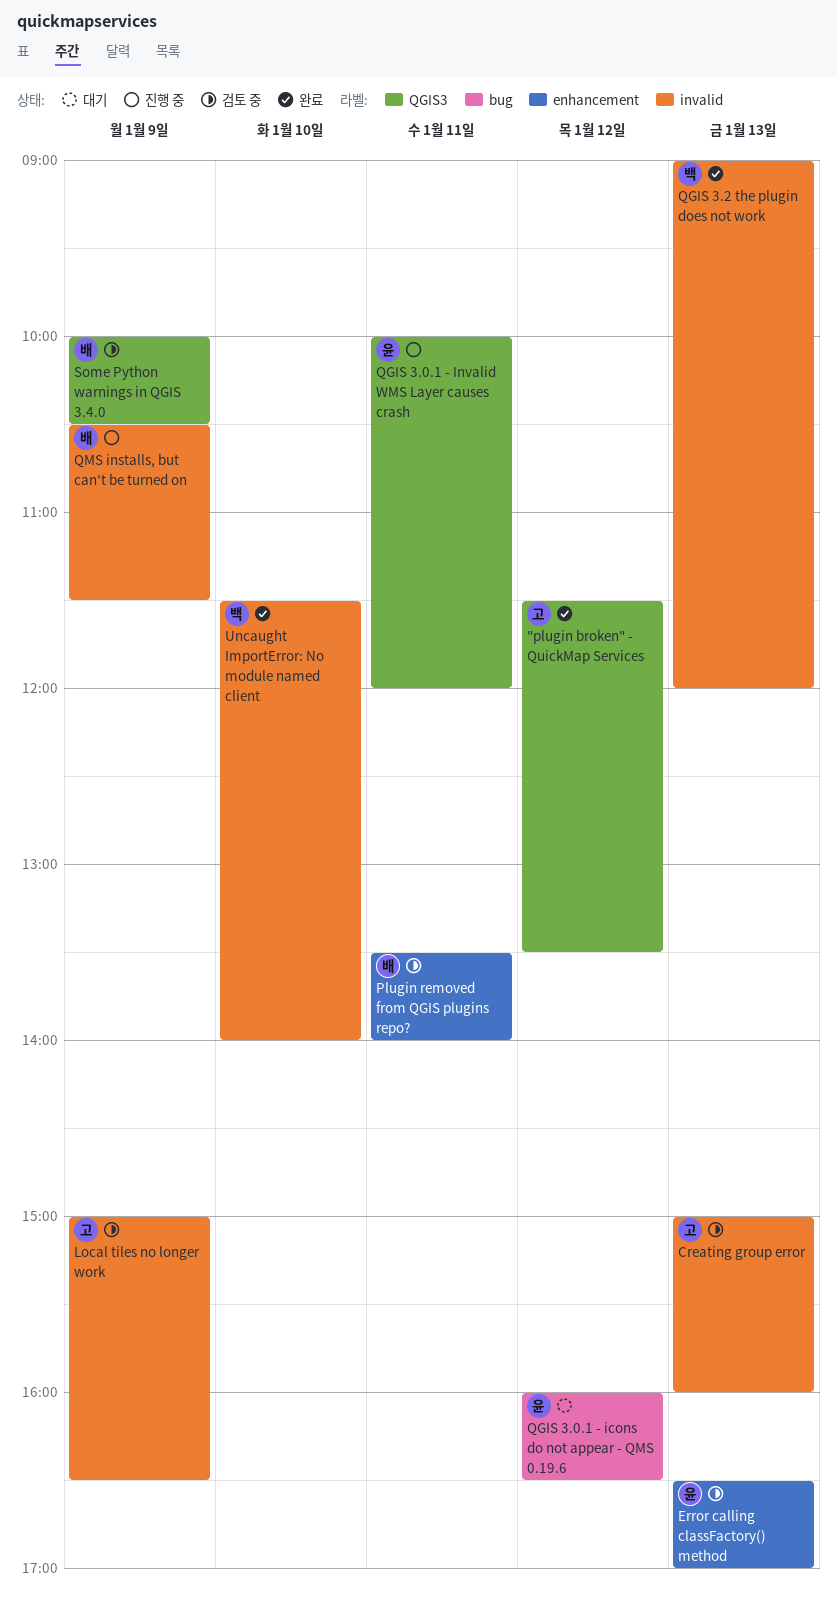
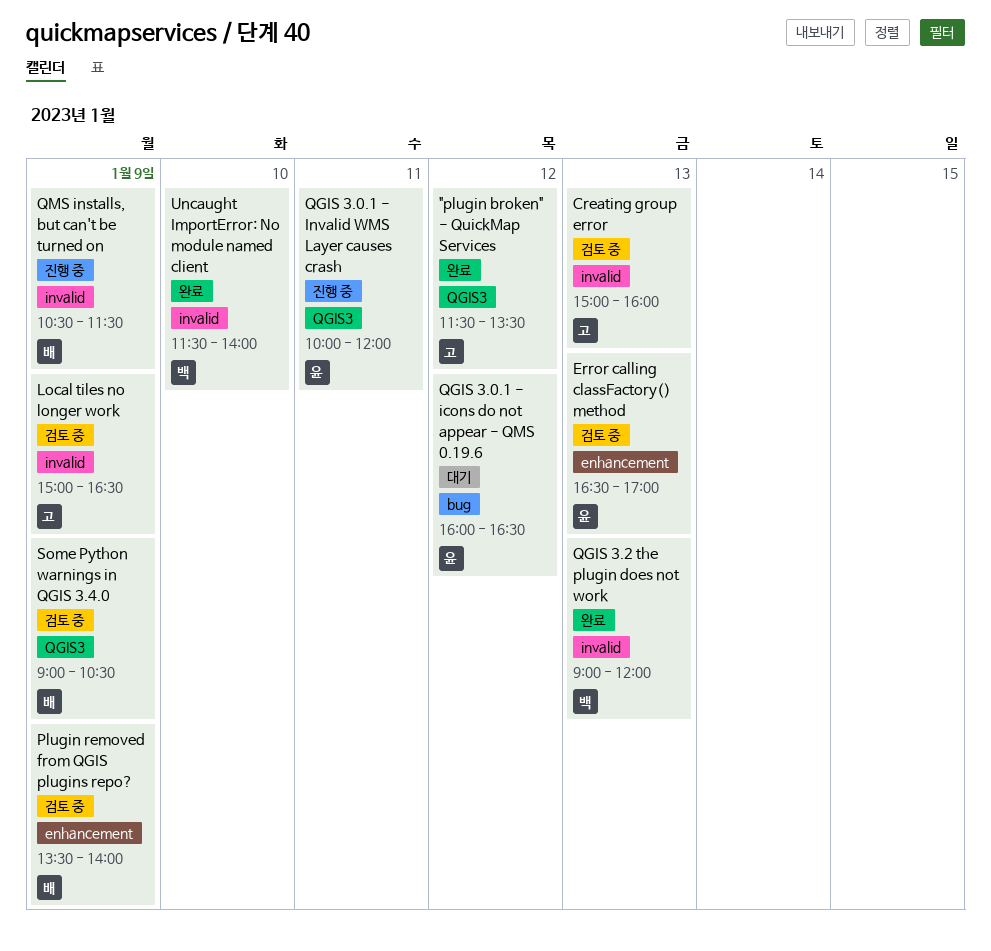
Plugin removed from QGIS plugins repo?, day: Jan 11 -> Jan 9
Some Python warnings in QGIS 3.4.0, begins: 10:00 -> 09:00

